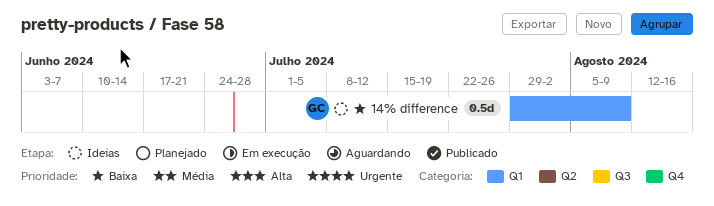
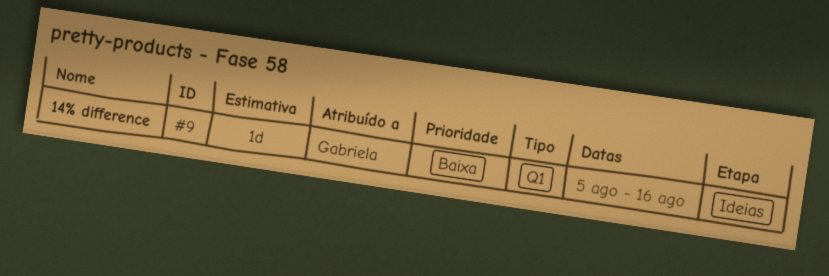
14% difference, estimate: 0.5d -> 1d
14% difference, start: Jul 29 -> Aug 5
14% difference, due: Aug 9 -> Aug 16

